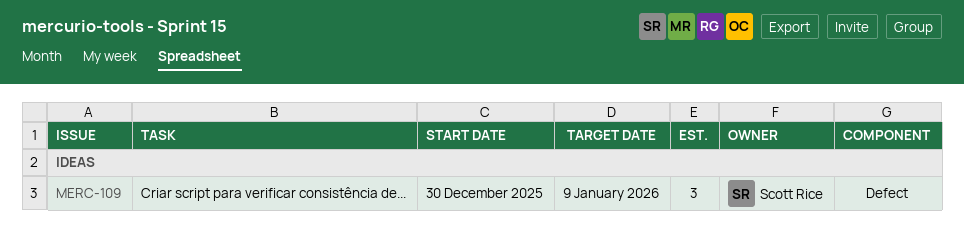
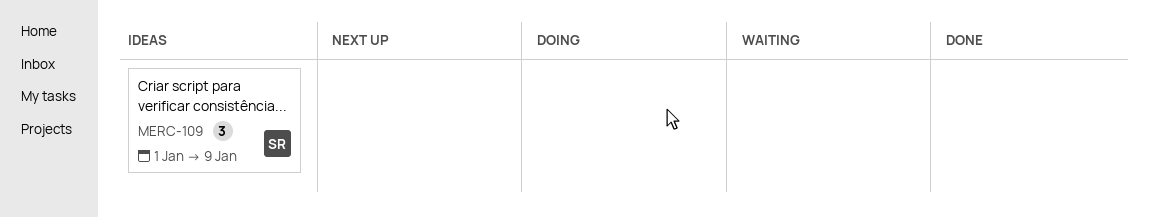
MERC-109, start: Dec 30 -> Jan 1

